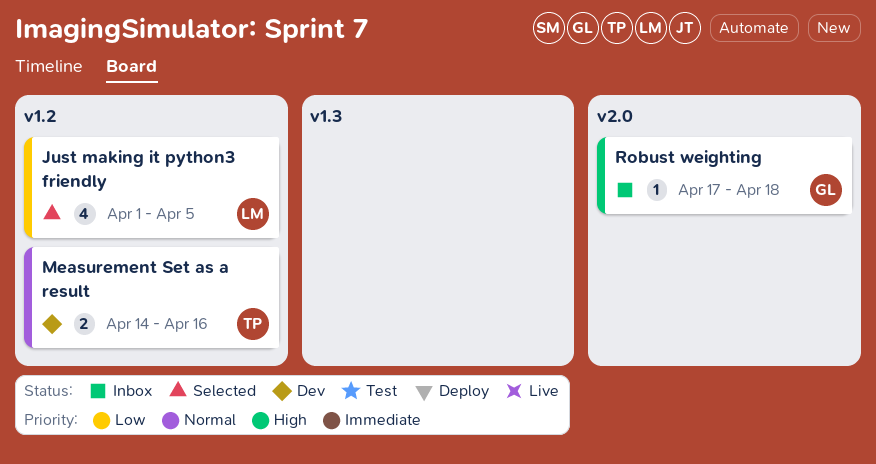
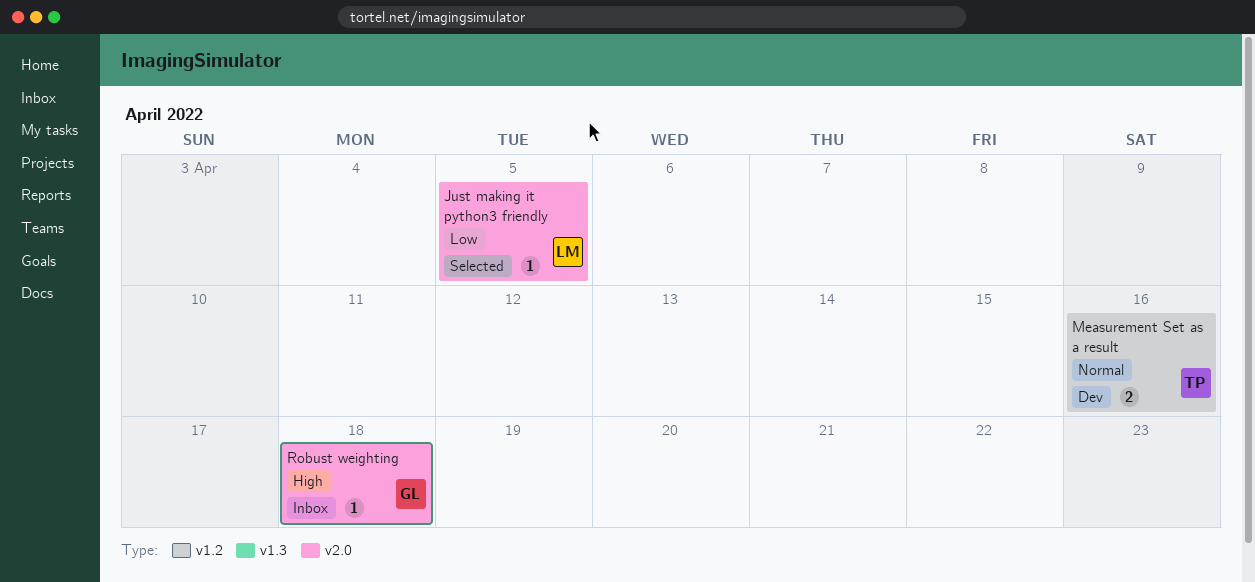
Just making it python3 friendly, label: v1.2 -> v2.0
Just making it python3 friendly, estimate: 4 -> 1

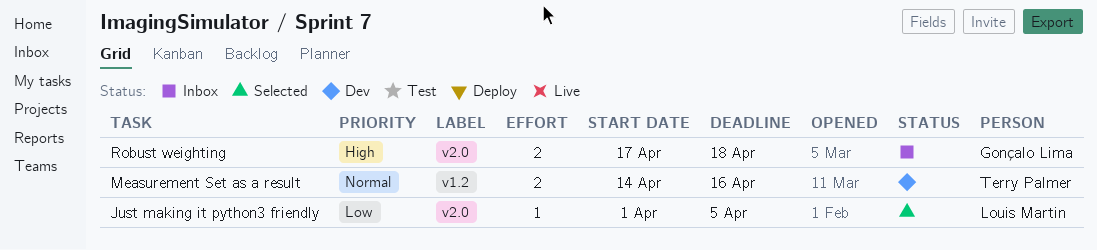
Robust weighting, estimate: 1 -> 2

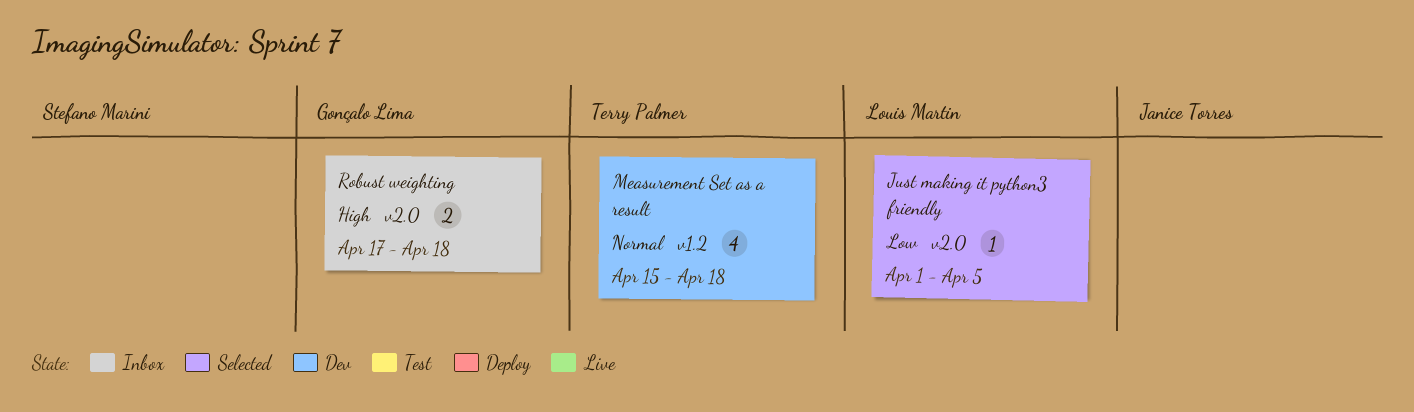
Measurement Set as a result, estimate: 2 -> 4
Measurement Set as a result, start: Apr 14 -> Apr 15
Measurement Set as a result, due: Apr 16 -> Apr 18

